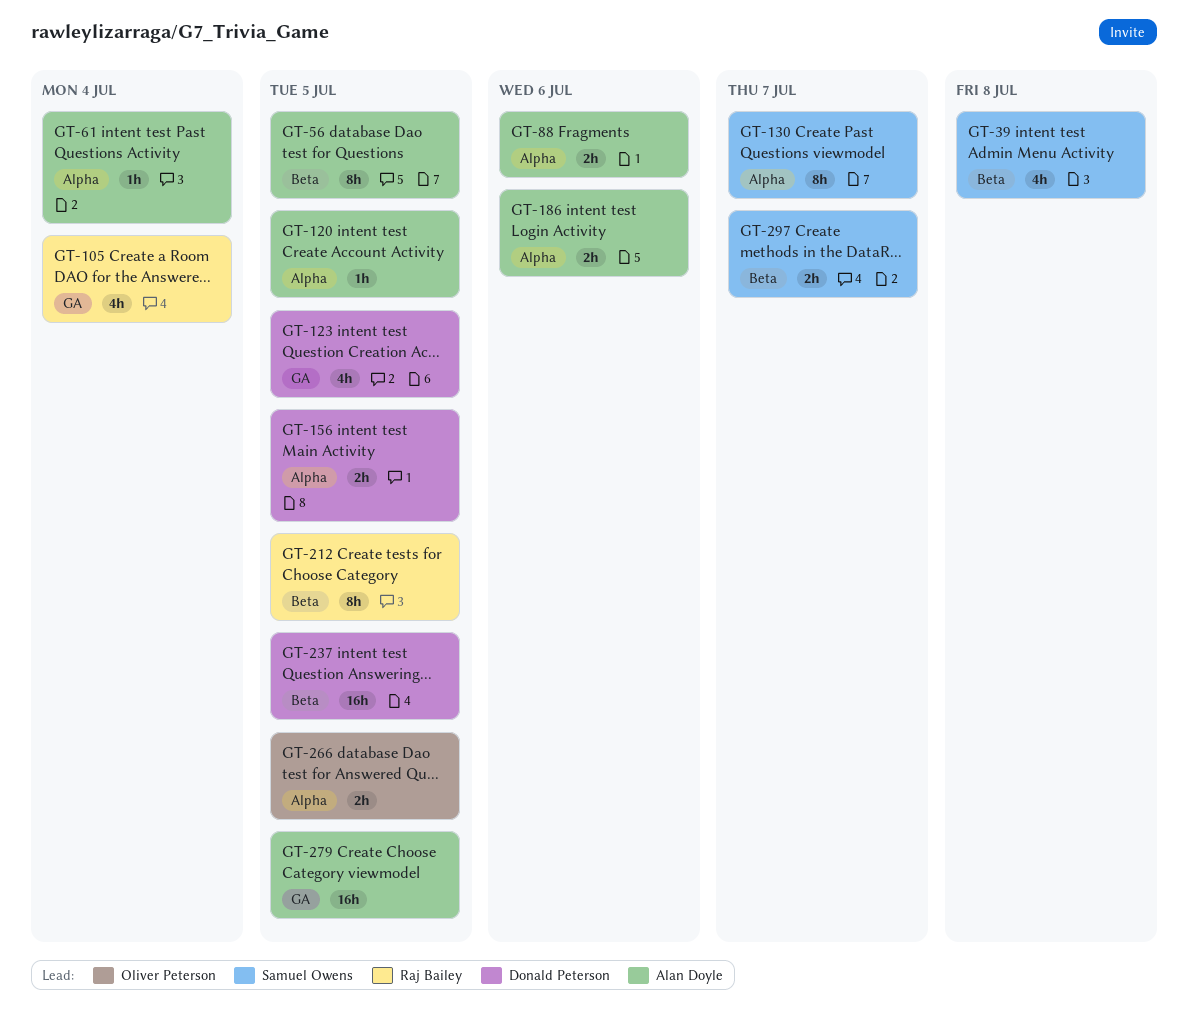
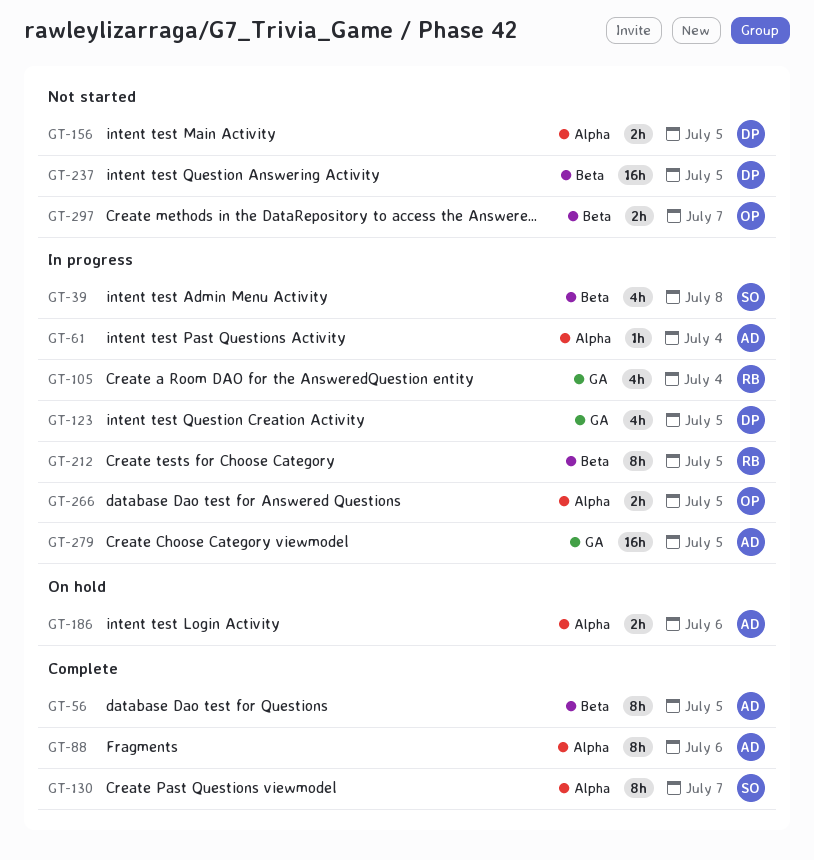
GT-88, estimate: 2h -> 8h
GT-120: present -> none
GT-297, owner: Samuel Owens -> Oliver Peterson

